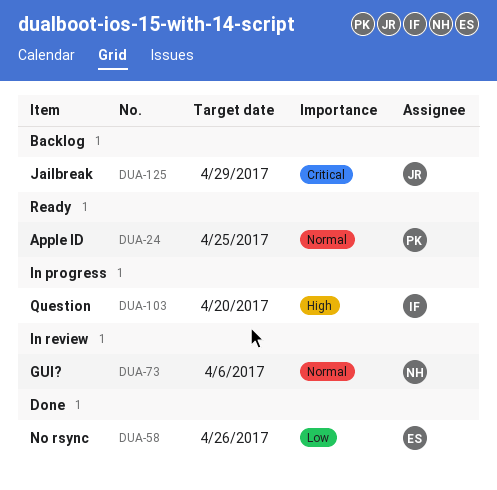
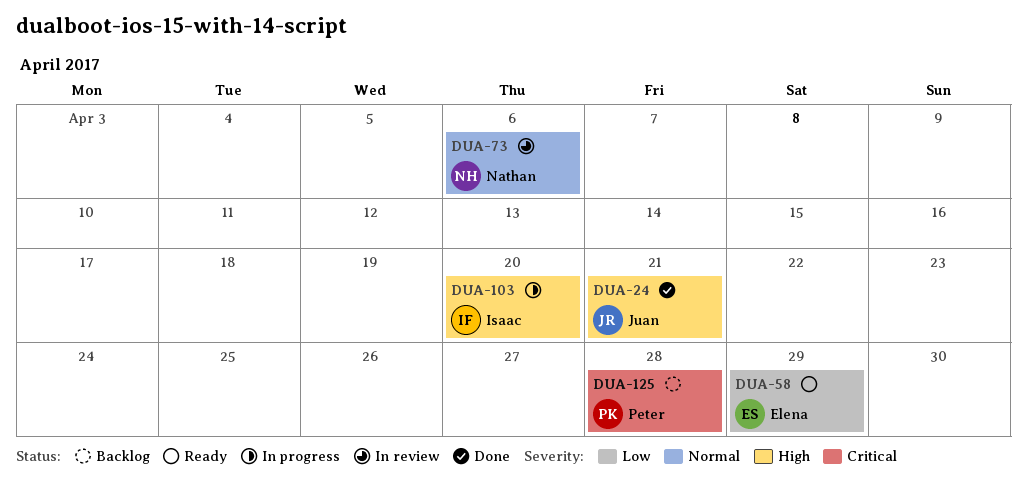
DUA-24, status: Ready -> Done
DUA-24, owner: Peter -> Juan
DUA-24, priority: Normal -> High
DUA-24, due: Apr 25 -> Apr 21
DUA-58, status: Done -> Ready
DUA-58, due: Apr 26 -> Apr 29
DUA-125, owner: Juan -> Peter
DUA-125, due: Apr 29 -> Apr 28

